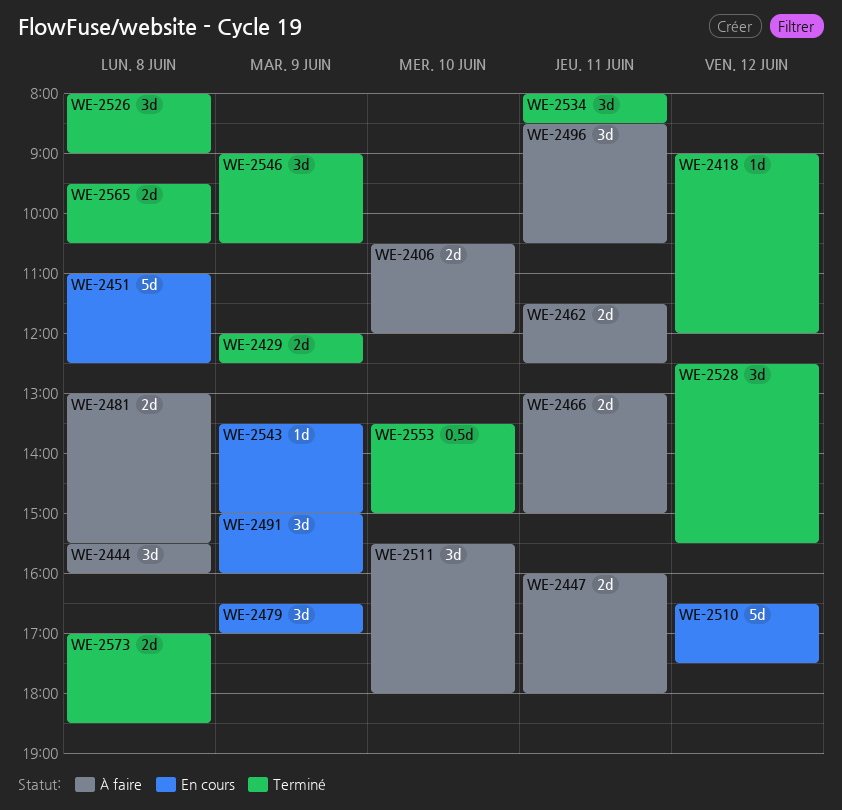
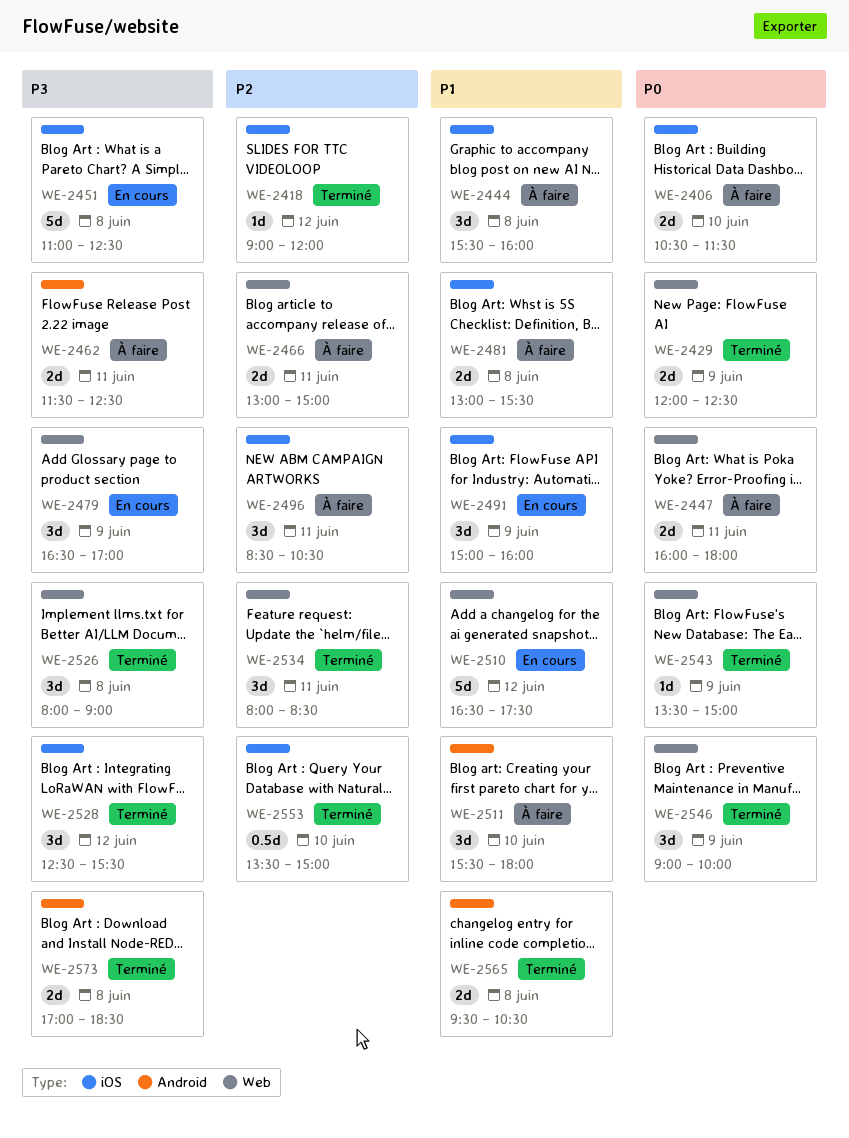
WE-2406, ends: 12:00 -> 11:30
WE-2543, status: En cours -> Terminé
WE-2546, ends: 10:30 -> 10:00

